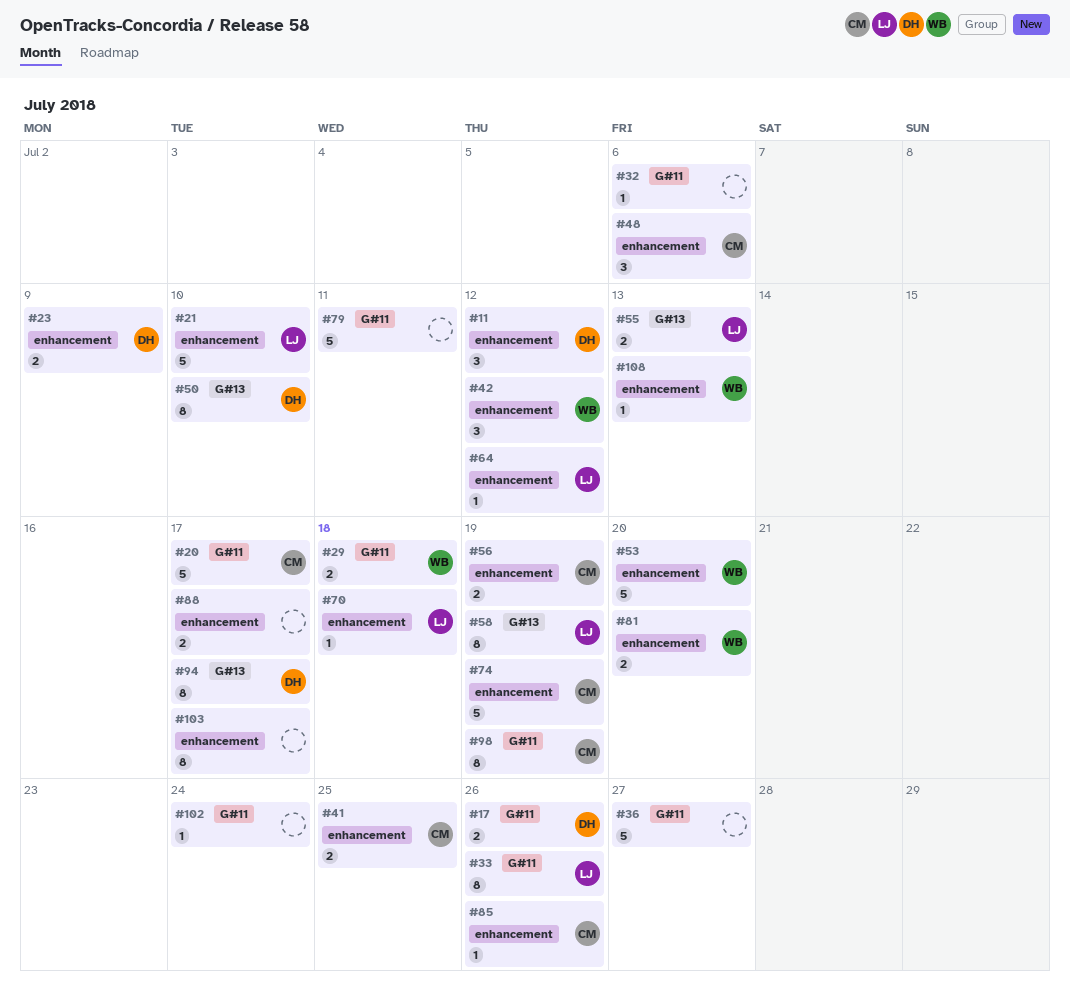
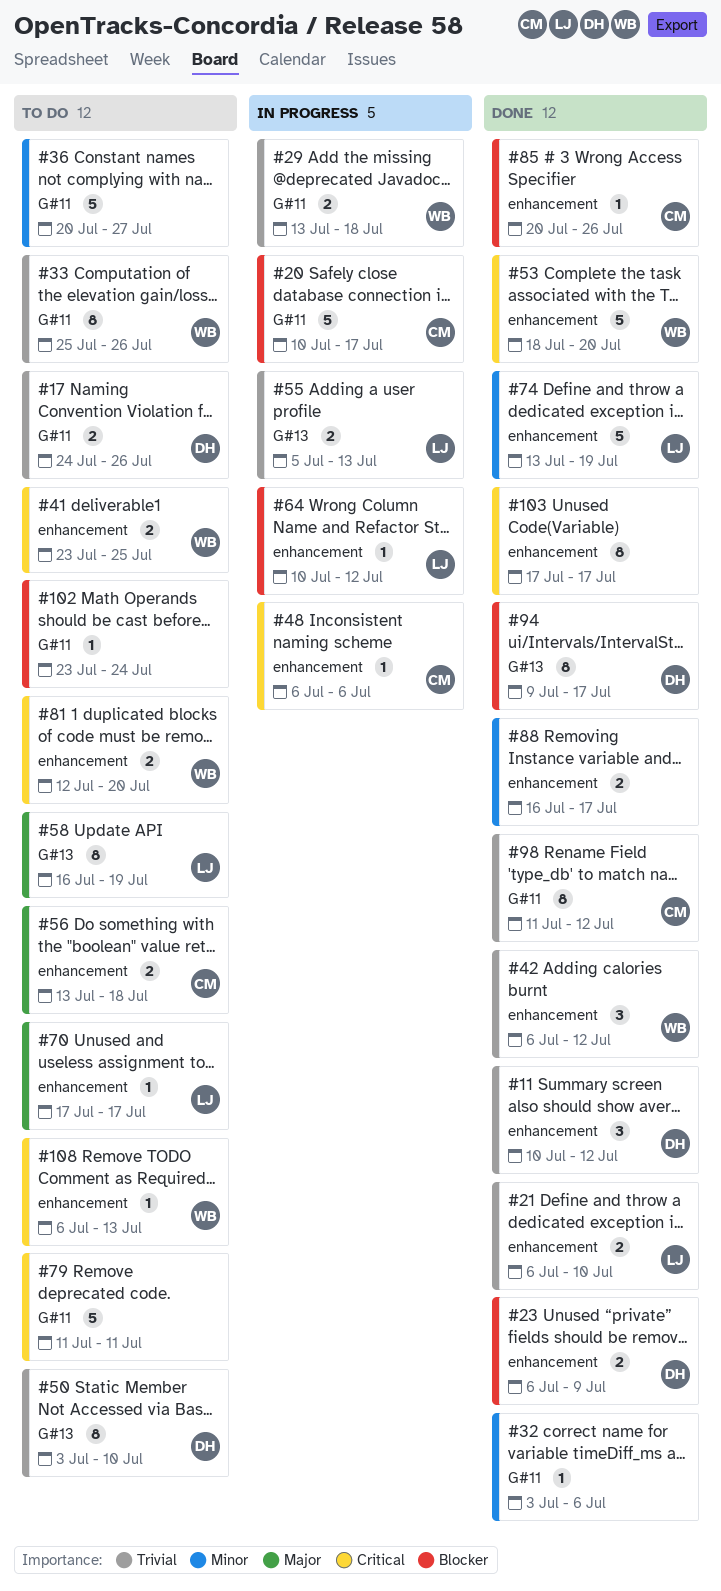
#21, estimate: 5 -> 2
#33, owner: LJ -> WB
#41, owner: CM -> WB
#48, estimate: 3 -> 1
#56, due: Jul 19 -> Jul 18
#70, due: Jul 18 -> Jul 17
#74, owner: CM -> LJ
#98, due: Jul 19 -> Jul 12

